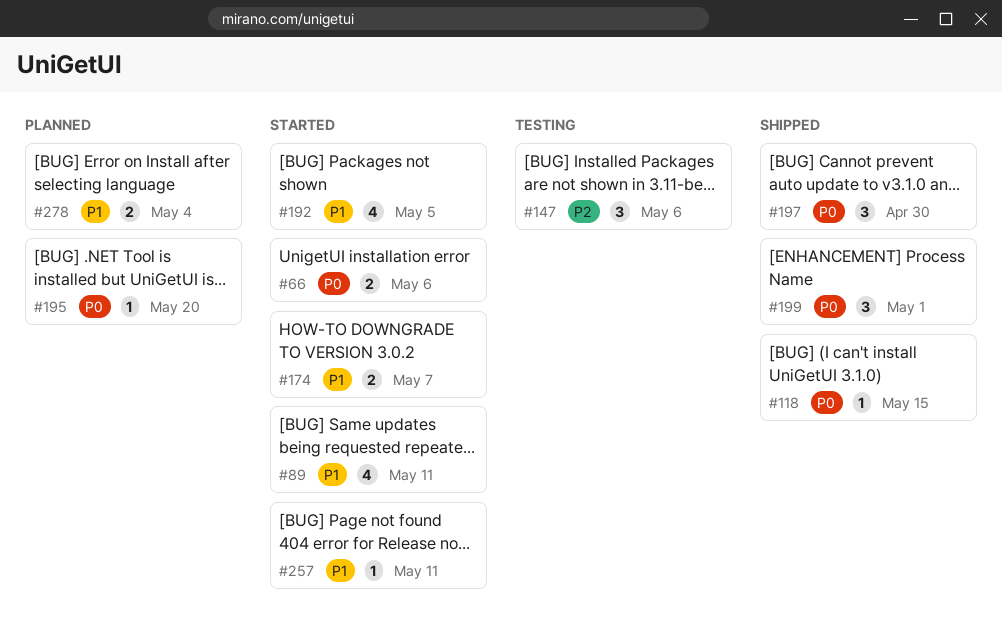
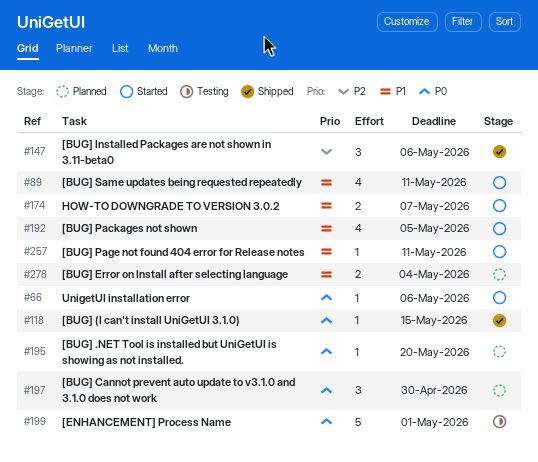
#66, estimate: 2 -> 1
#147, status: Testing -> Shipped
#197, status: Shipped -> Planned
#199, status: Shipped -> Testing
#199, estimate: 3 -> 5

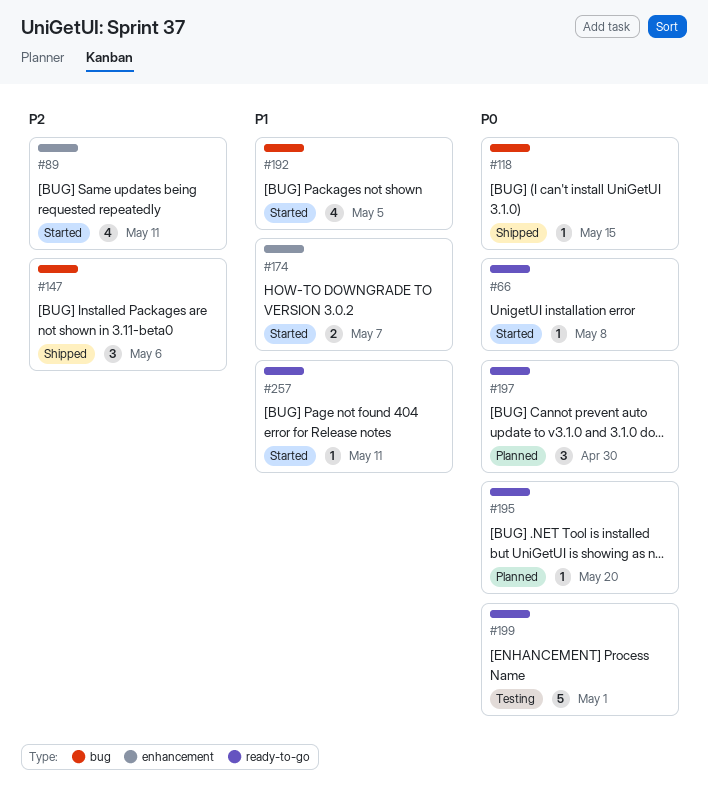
#66, due: May 6 -> May 8
#89, priority: P1 -> P2
#278: present -> none

